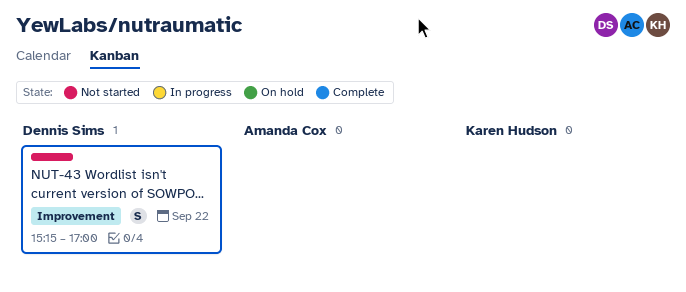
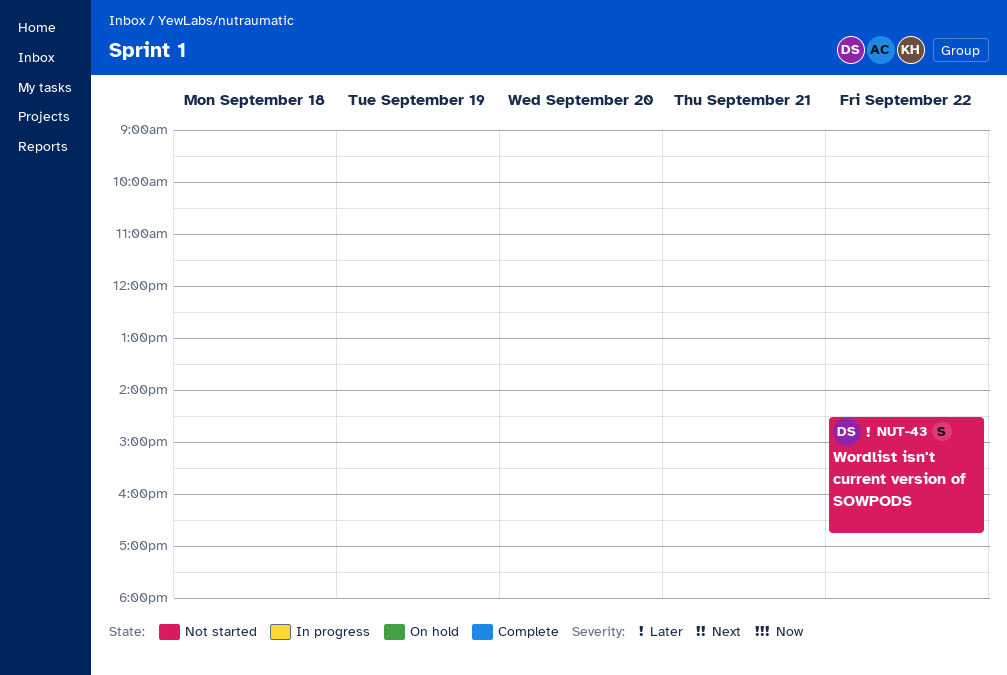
NUT-43, begins: 15:15 -> 14:30
NUT-43, ends: 17:00 -> 16:45

